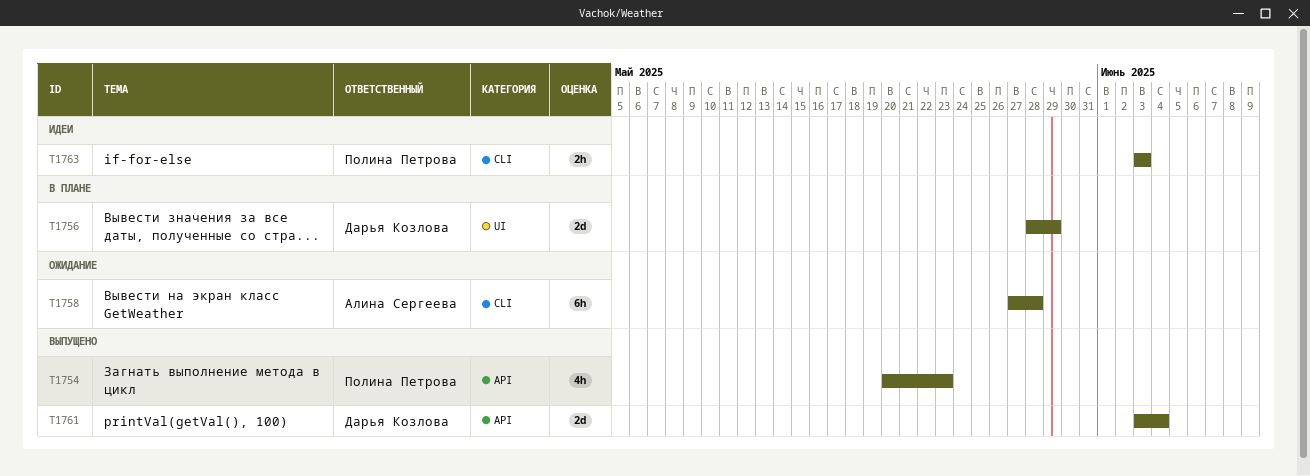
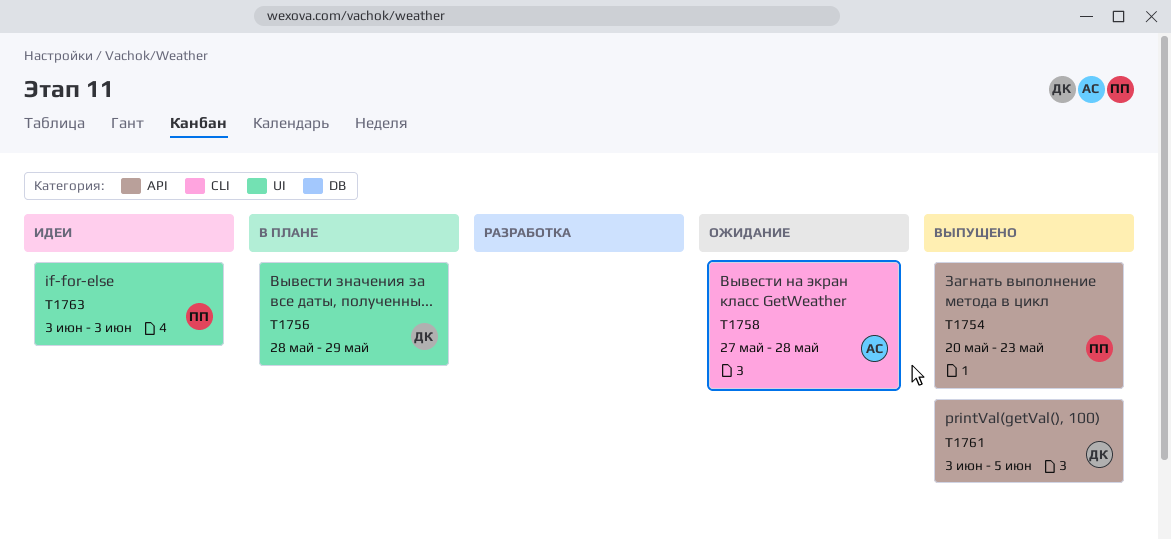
T1761, due: Jun 4 -> Jun 5
T1763, label: CLI -> UI

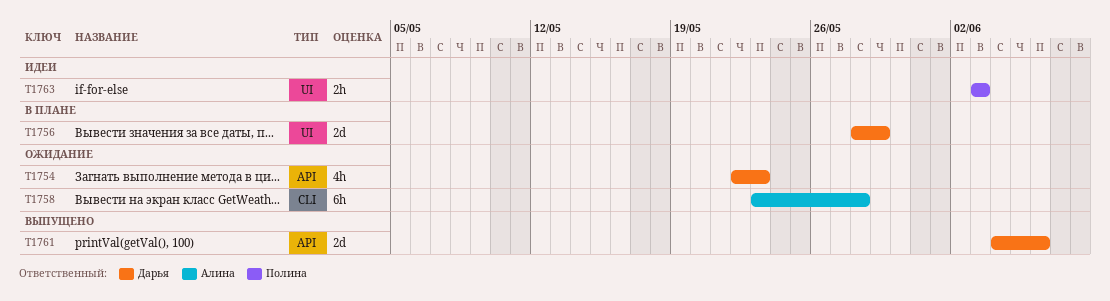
T1754, status: Выпущено -> Ожидание
T1754, owner: Полина -> Дарья
T1754, start: May 20 -> May 22
T1758, start: May 27 -> May 23
T1761, start: Jun 3 -> Jun 4
T1761, due: Jun 5 -> Jun 6

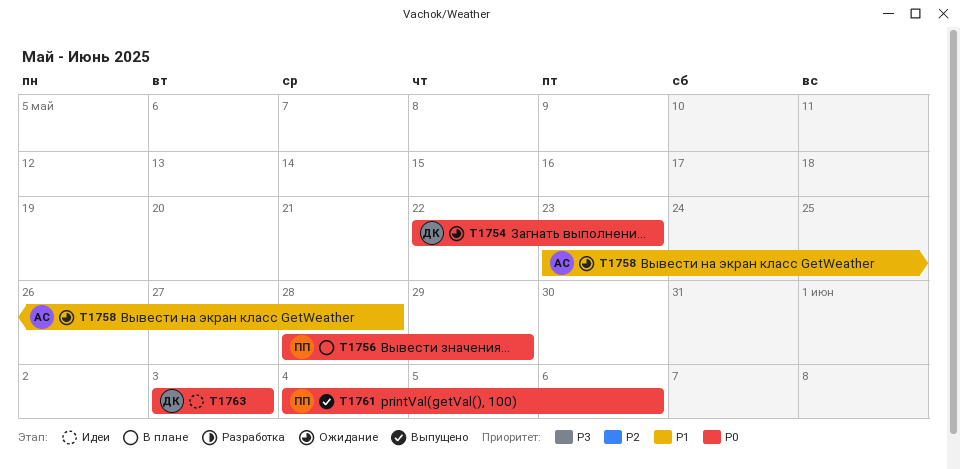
T1756, owner: Дарья -> Полина
T1761, owner: Дарья -> Полина
T1763, owner: Полина -> Дарья

